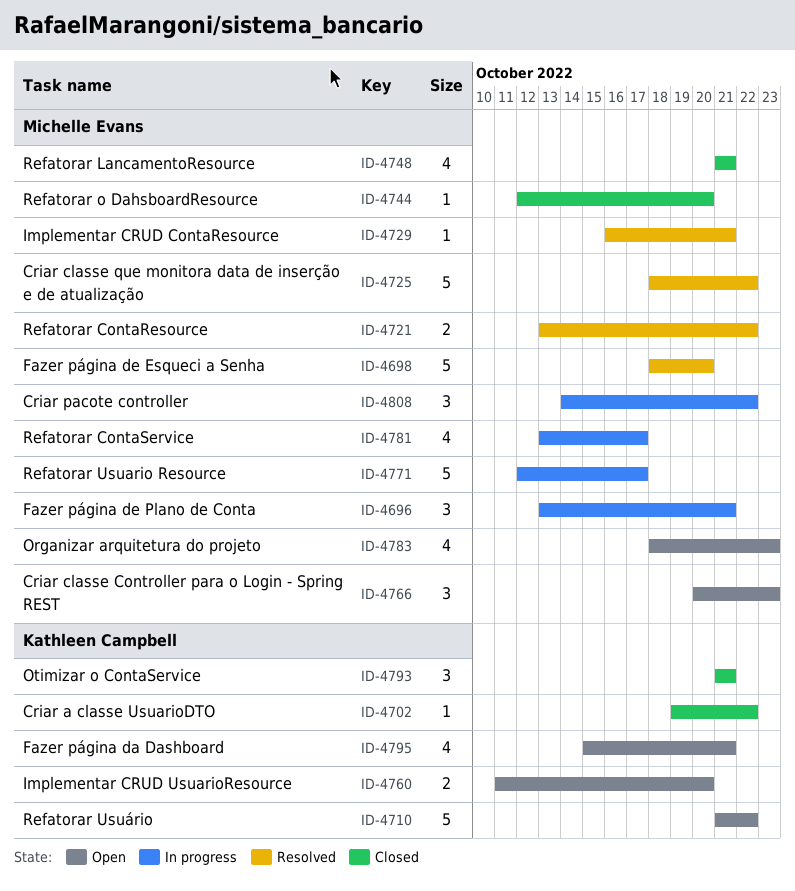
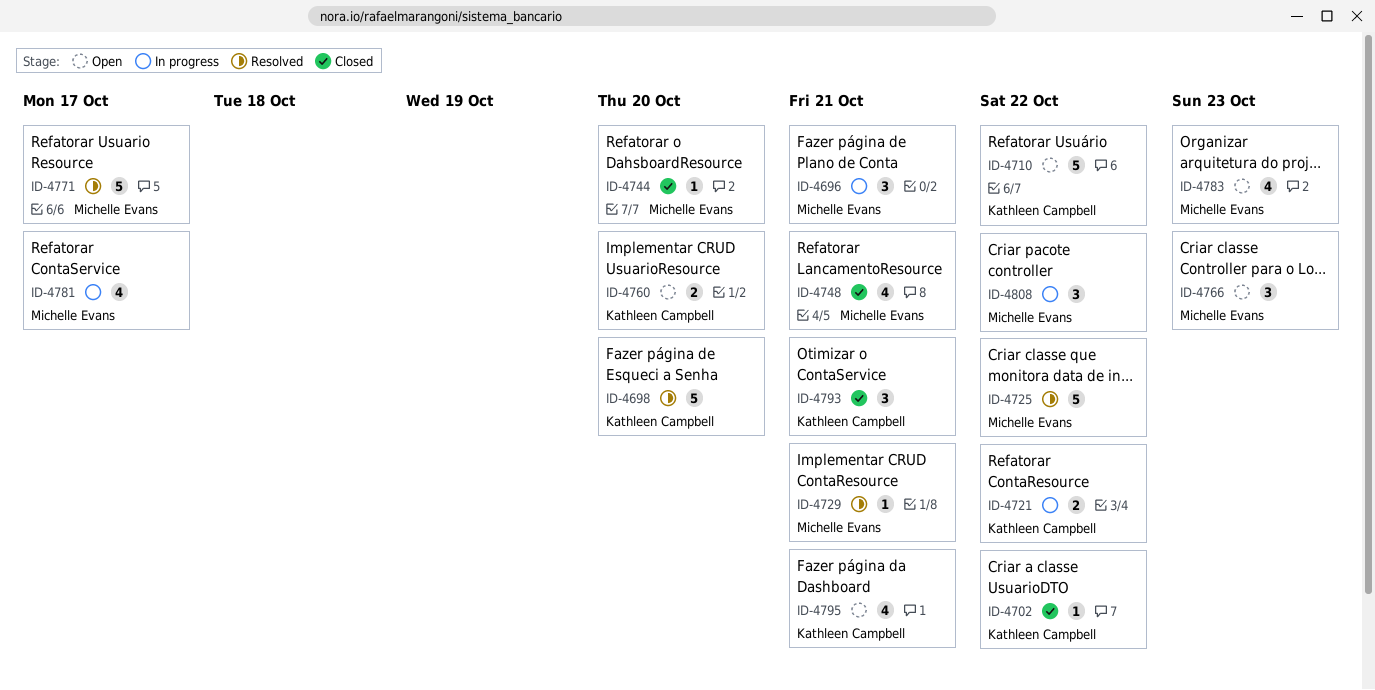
ID-4698, owner: Michelle Evans -> Kathleen Campbell
ID-4721, status: Resolved -> In progress
ID-4721, owner: Michelle Evans -> Kathleen Campbell
ID-4771, status: In progress -> Resolved

